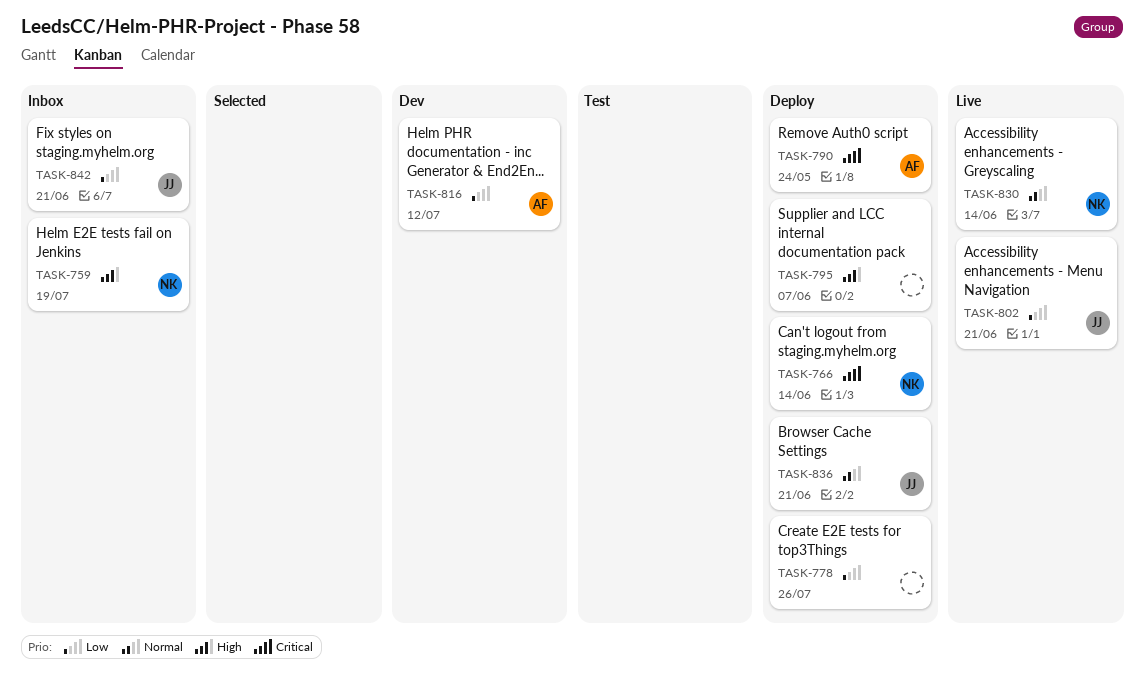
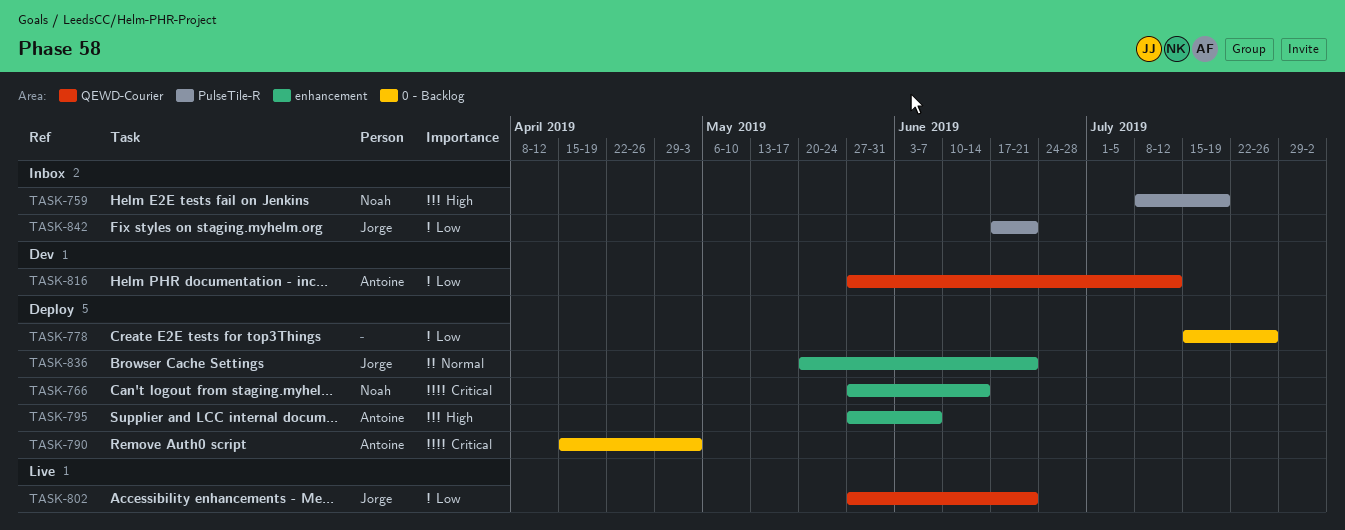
TASK-790, due: May 24 -> May 3
TASK-795, owner: none -> Antoine
TASK-830: present -> none

